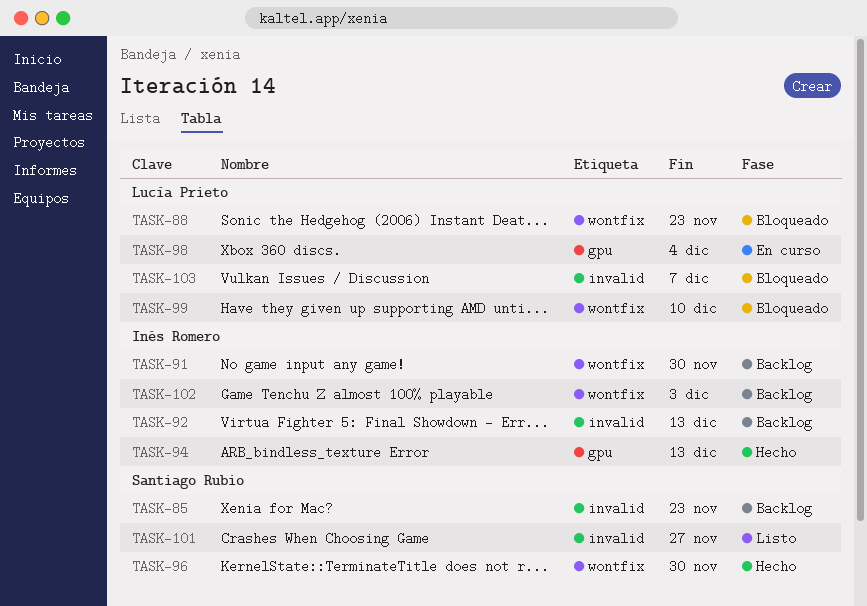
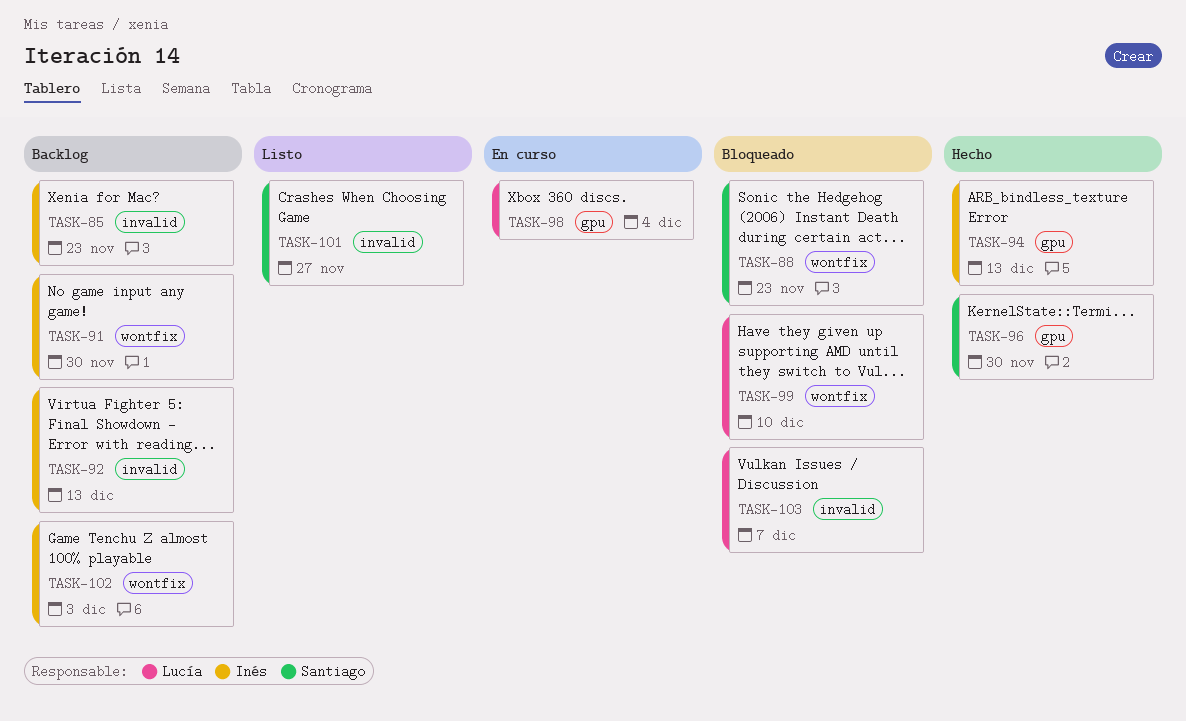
TASK-85, owner: Santiago Rubio -> Inés Romero
TASK-88, owner: Lucía Prieto -> Santiago Rubio
TASK-96, label: wontfix -> gpu

